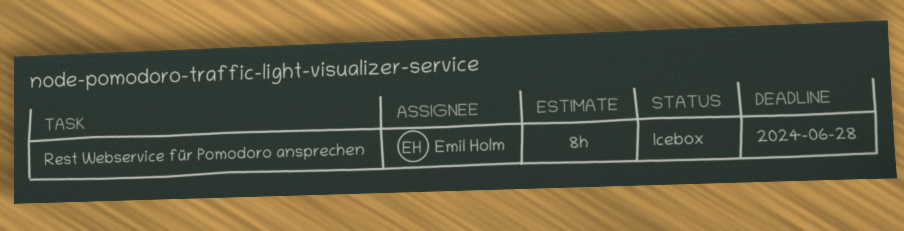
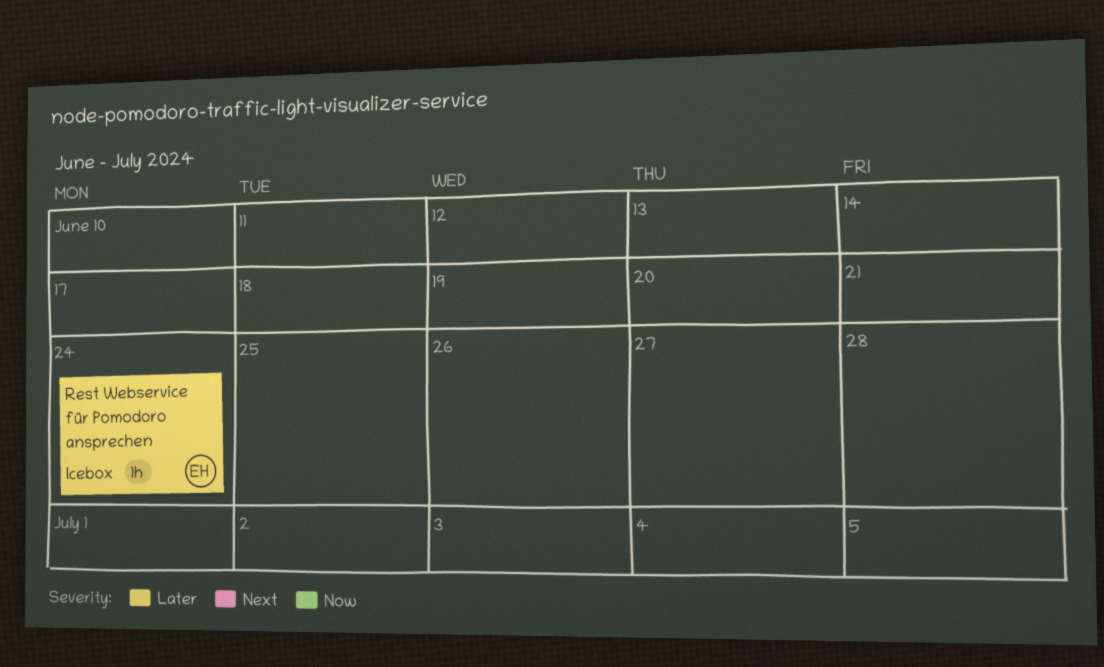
Rest Webservice für Pomodoro ansprechen, estimate: 8h -> 1h
Rest Webservice für Pomodoro ansprechen, due: Jun 28 -> Jun 24

